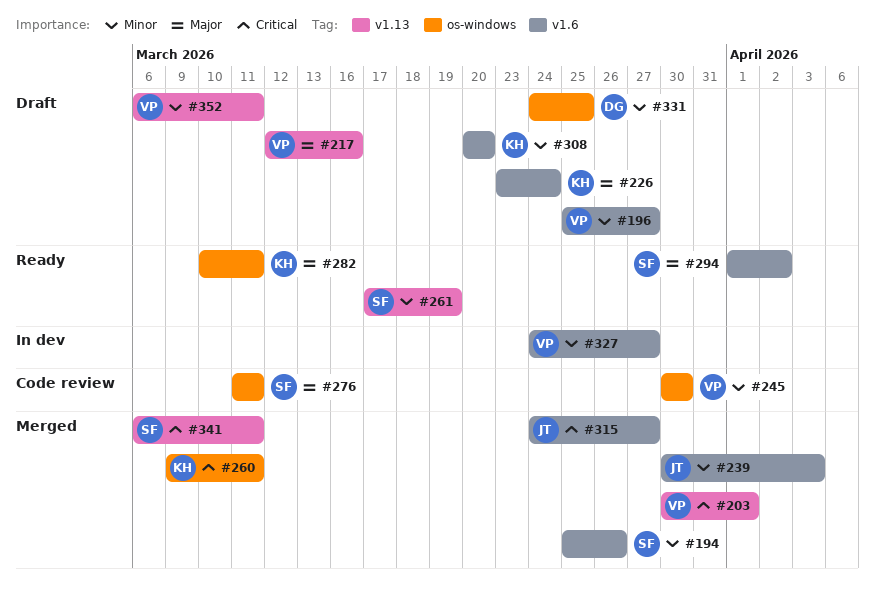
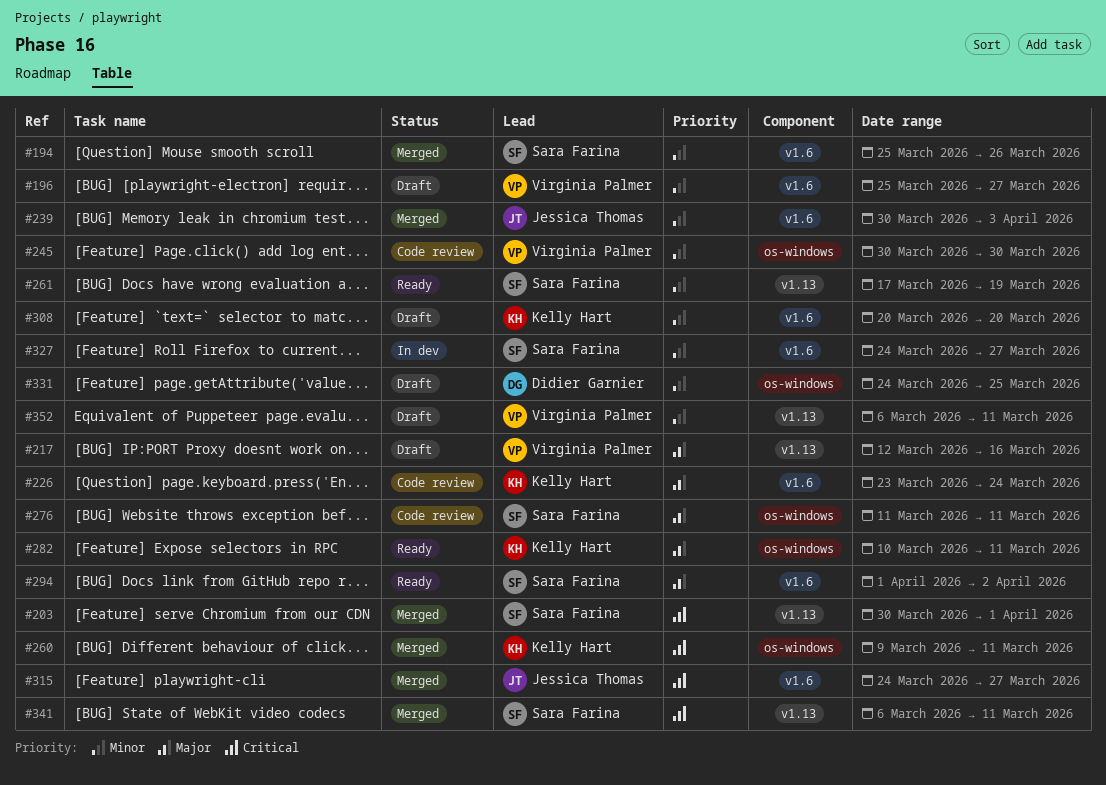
#203, owner: Virginia Palmer -> Sara Farina
#226, status: Draft -> Code review
#327, owner: Virginia Palmer -> Sara Farina

